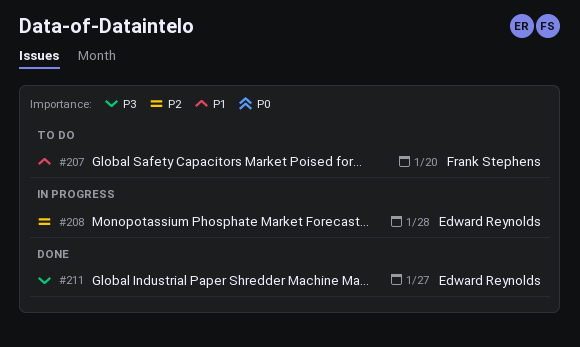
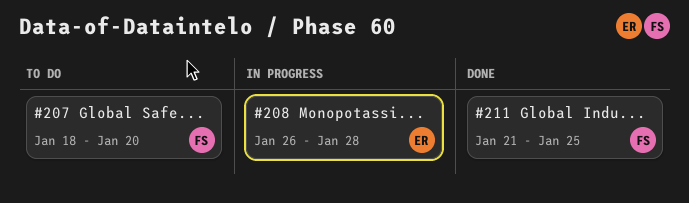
#211, owner: Edward Reynolds -> Frank Stephens
#211, due: Jan 27 -> Jan 25

